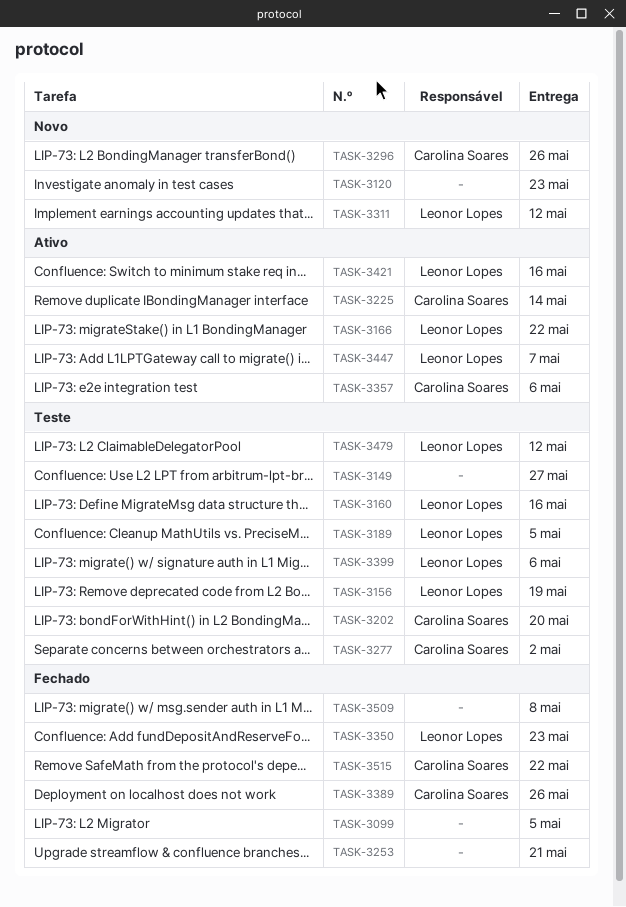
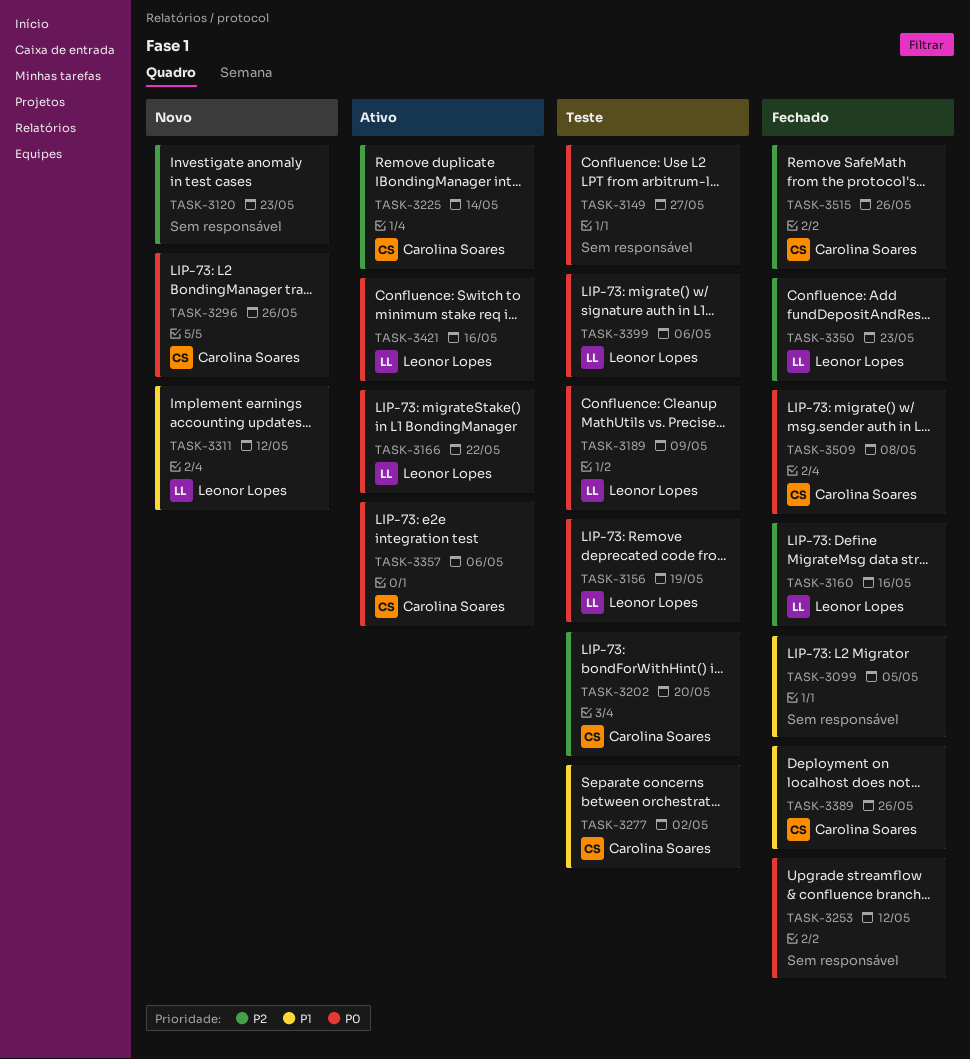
TASK-3160, status: Teste -> Fechado
TASK-3189, due: May 5 -> May 9
TASK-3253, due: May 21 -> May 12
TASK-3447: present -> none
TASK-3479: present -> none
TASK-3509, owner: none -> Carolina Soares
TASK-3515, due: May 22 -> May 26

